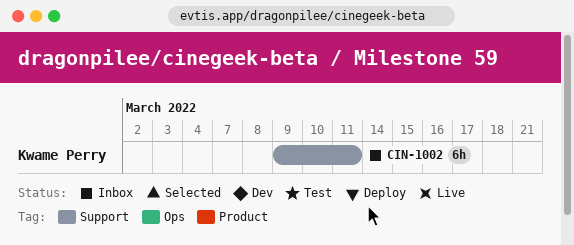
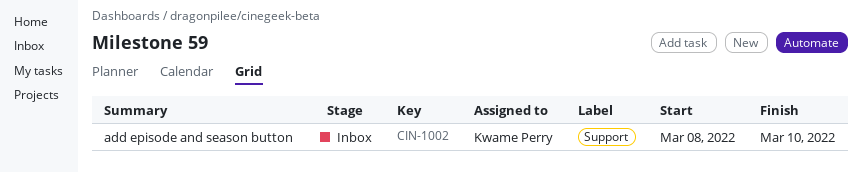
CIN-1002, start: Mar 9 -> Mar 8
CIN-1002, due: Mar 11 -> Mar 10

